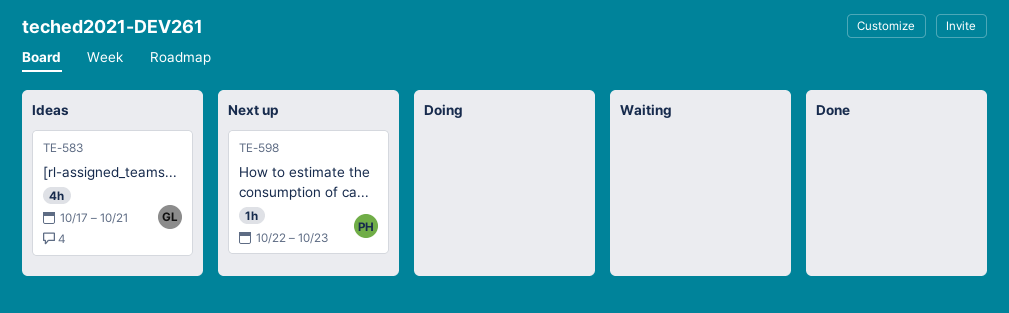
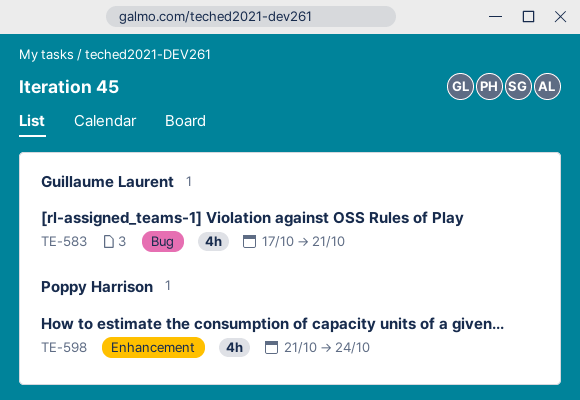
TE-598, estimate: 1h -> 4h
TE-598, start: Oct 22 -> Oct 21
TE-598, due: Oct 23 -> Oct 24

